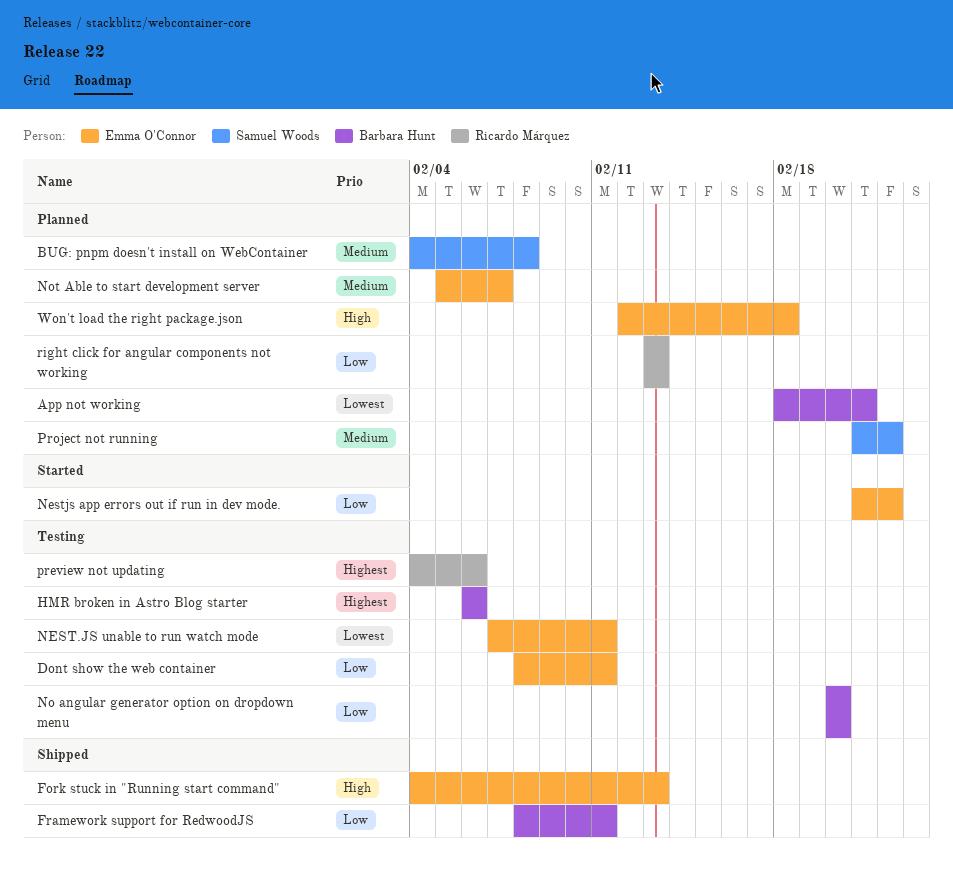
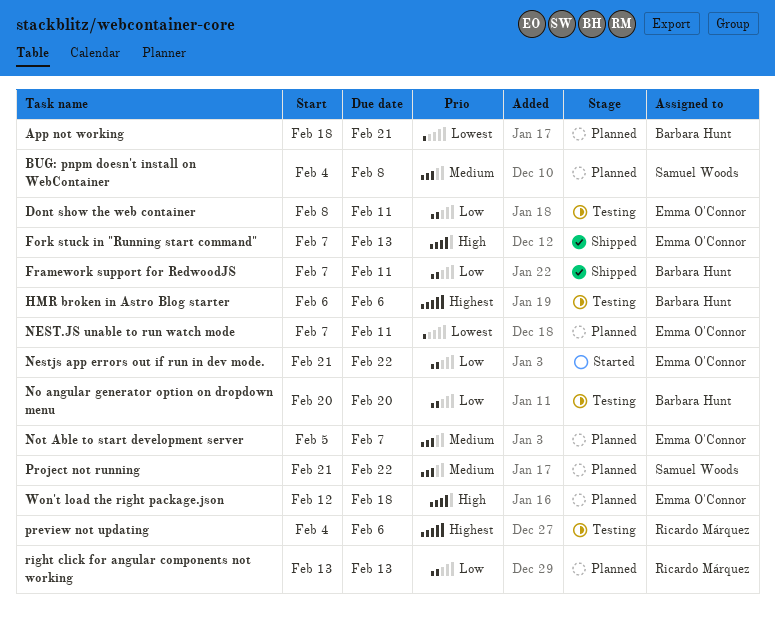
Fork stuck in "Running start command", start: Feb 4 -> Feb 7
Framework support for RedwoodJS, start: Feb 8 -> Feb 7
NEST.JS unable to run watch mode, status: Testing -> Planned

